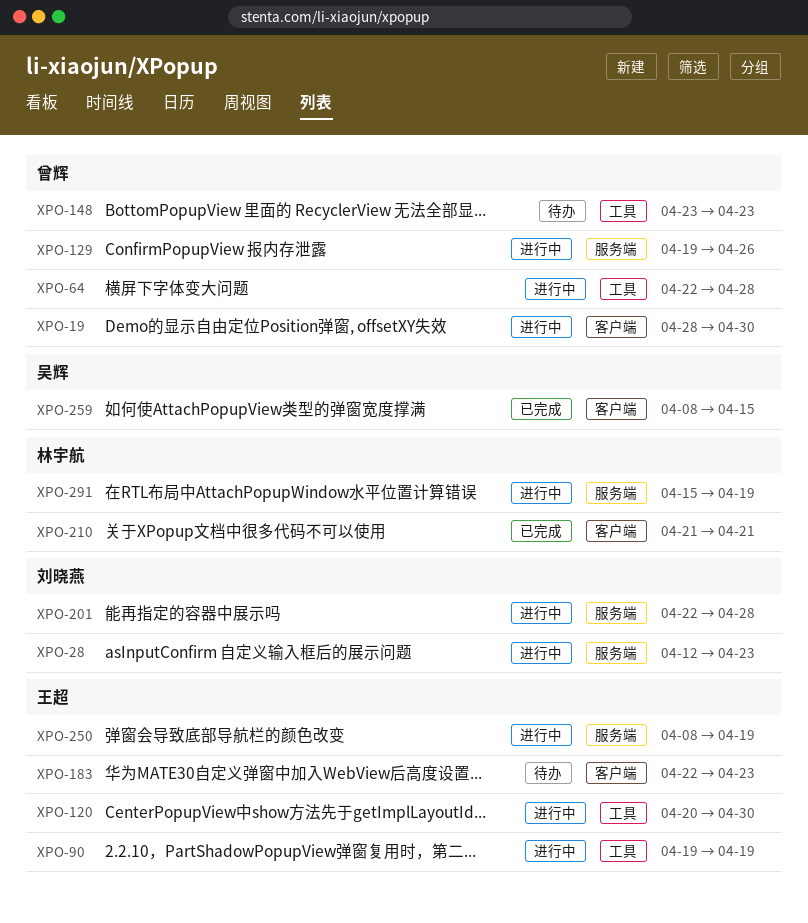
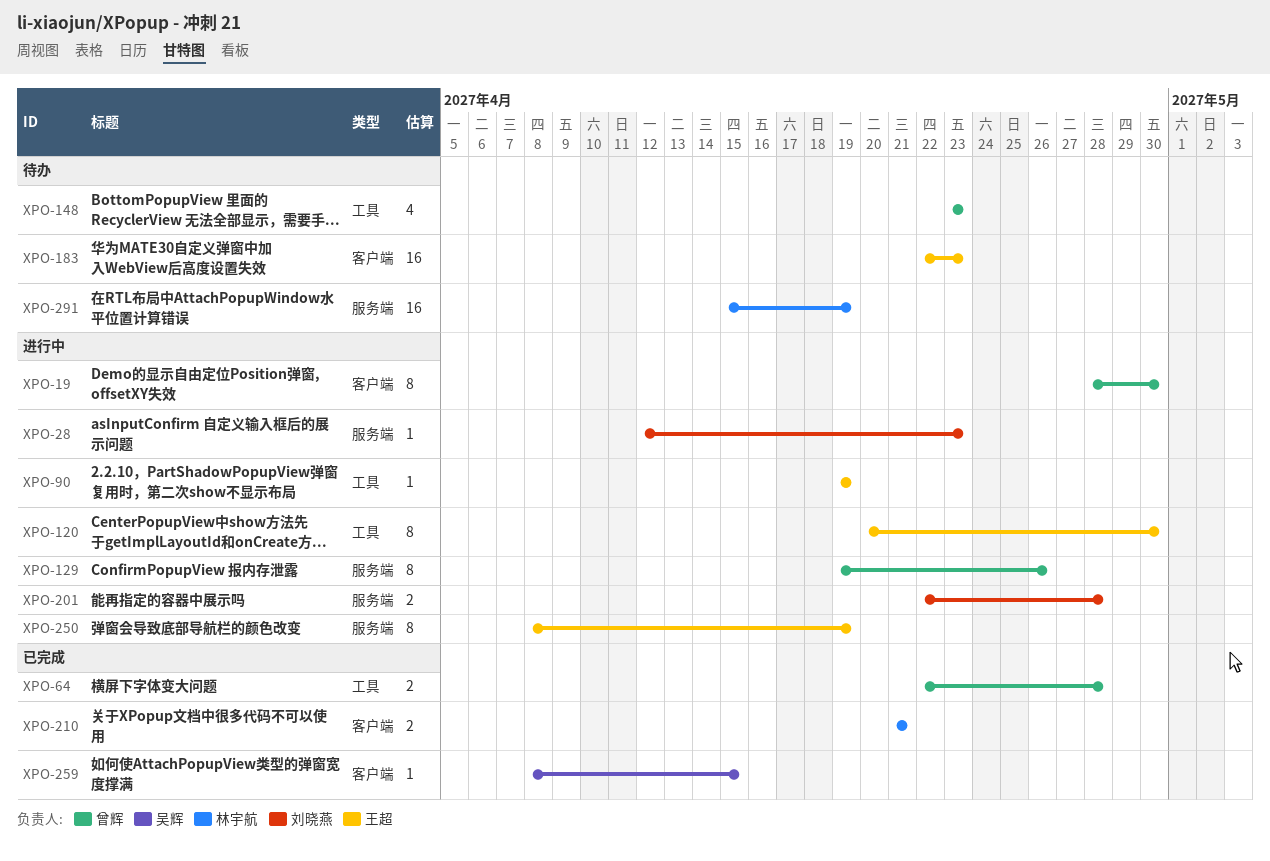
XPO-64, status: 进行中 -> 已完成
XPO-291, status: 进行中 -> 待办

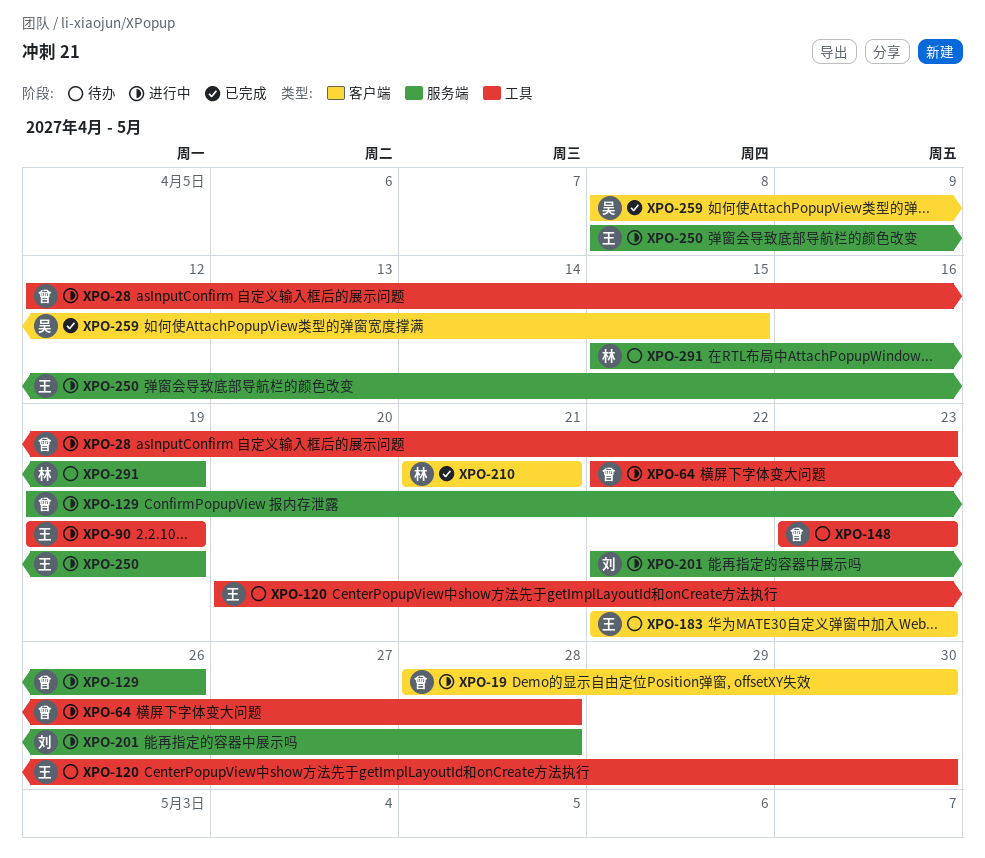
XPO-28, owner: 刘晓燕 -> 曾辉
XPO-28, label: 服务端 -> 工具
XPO-64, status: 已完成 -> 进行中
XPO-120, status: 进行中 -> 待办

